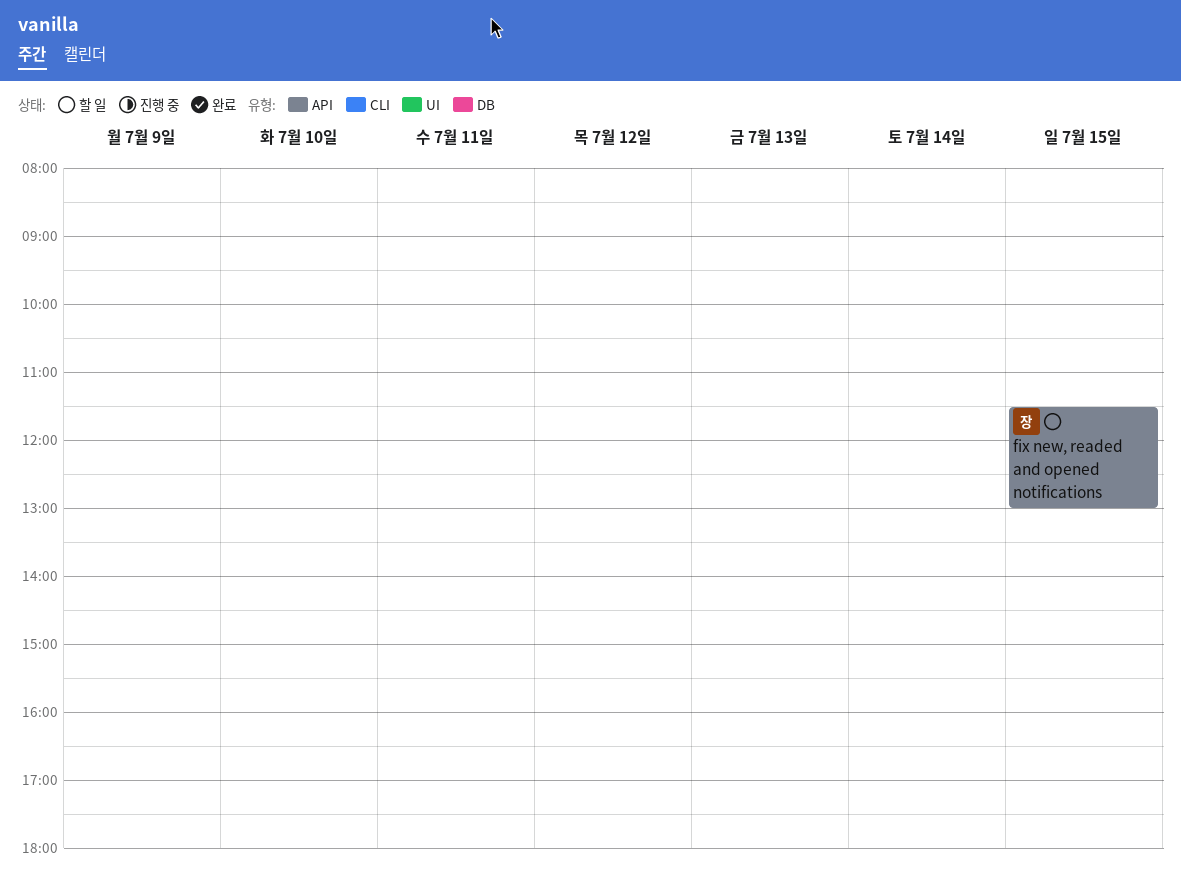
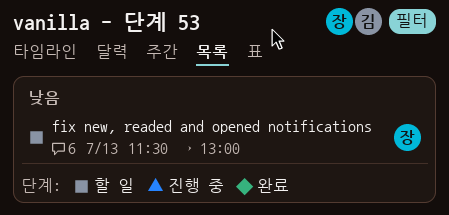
fix new, readed and opened notifications, day: Jul 15 -> Jul 13

